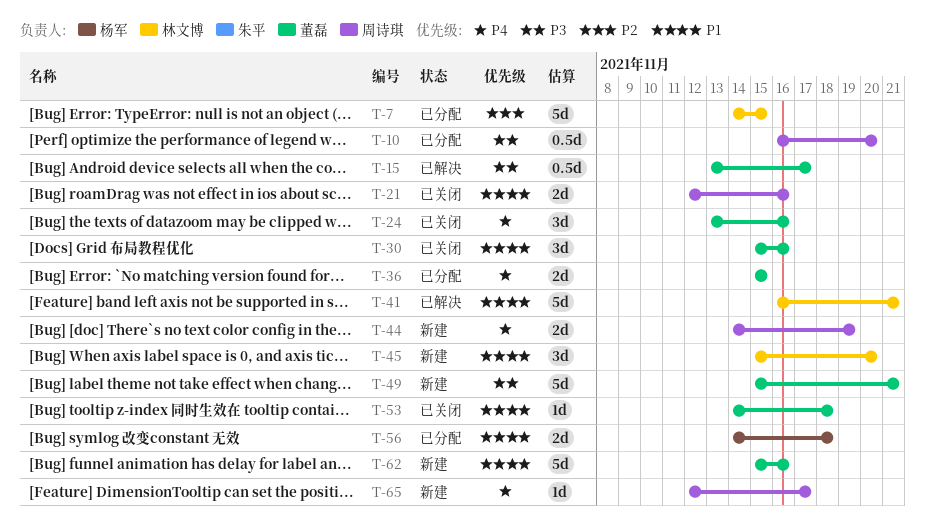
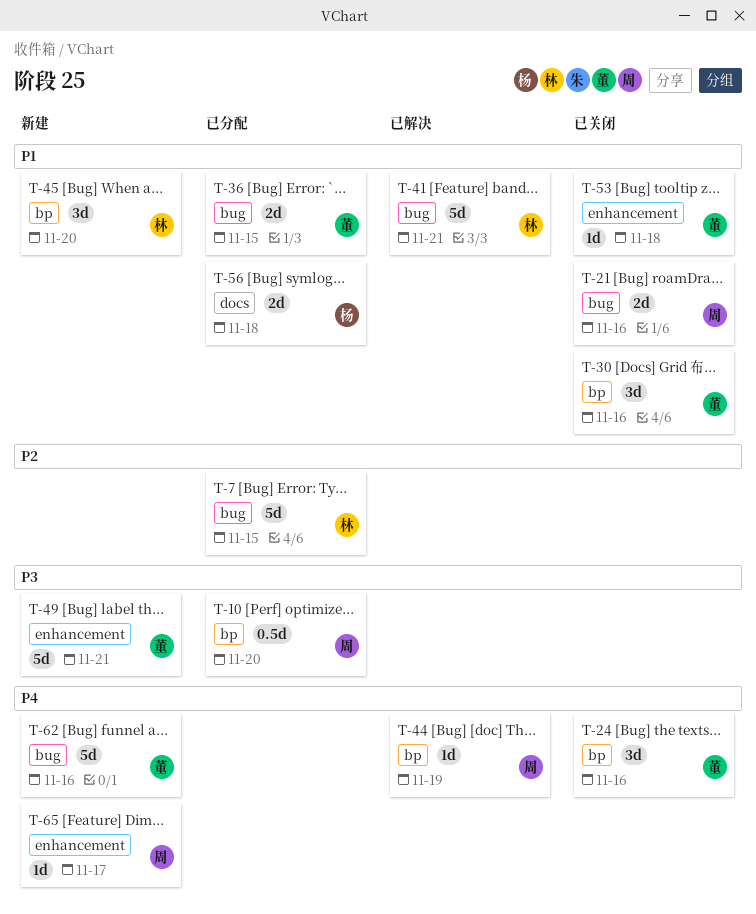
T-15: present -> none
T-36, priority: P4 -> P1
T-44, status: 新建 -> 已解决
T-44, estimate: 2d -> 1d
T-62, priority: P1 -> P4

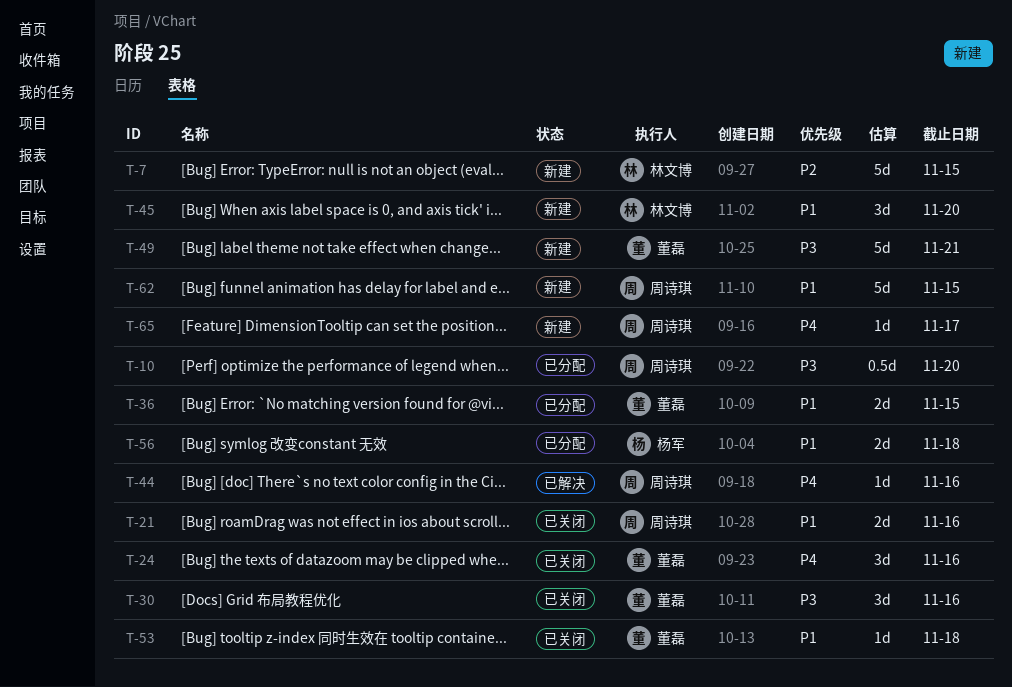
T-7, status: 已分配 -> 新建
T-30, priority: P1 -> P3
T-41: present -> none
T-44, due: Nov 19 -> Nov 16
T-62, owner: 董磊 -> 周诗琪
T-62, priority: P4 -> P1
T-62, due: Nov 16 -> Nov 15

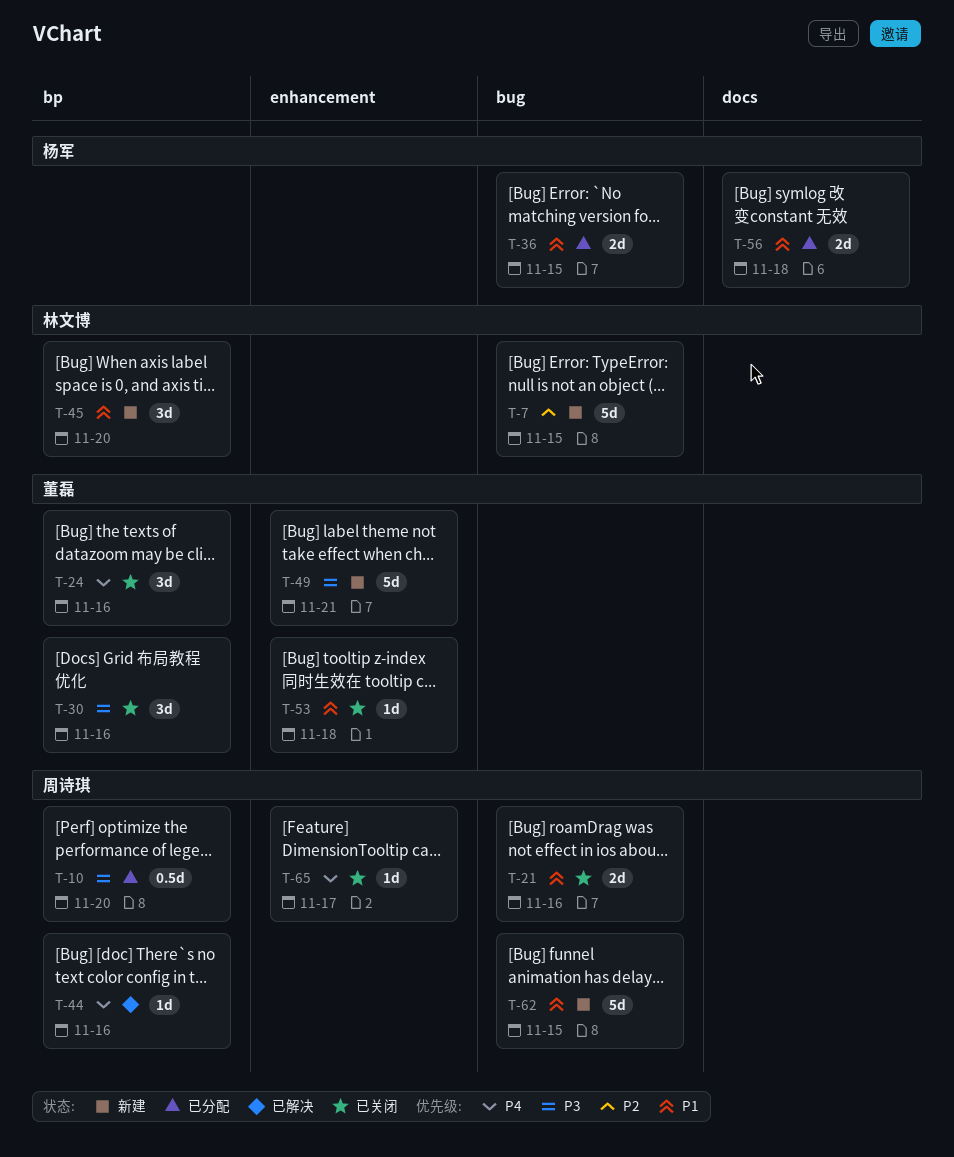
T-36, owner: 董磊 -> 杨军
T-65, status: 新建 -> 已关闭

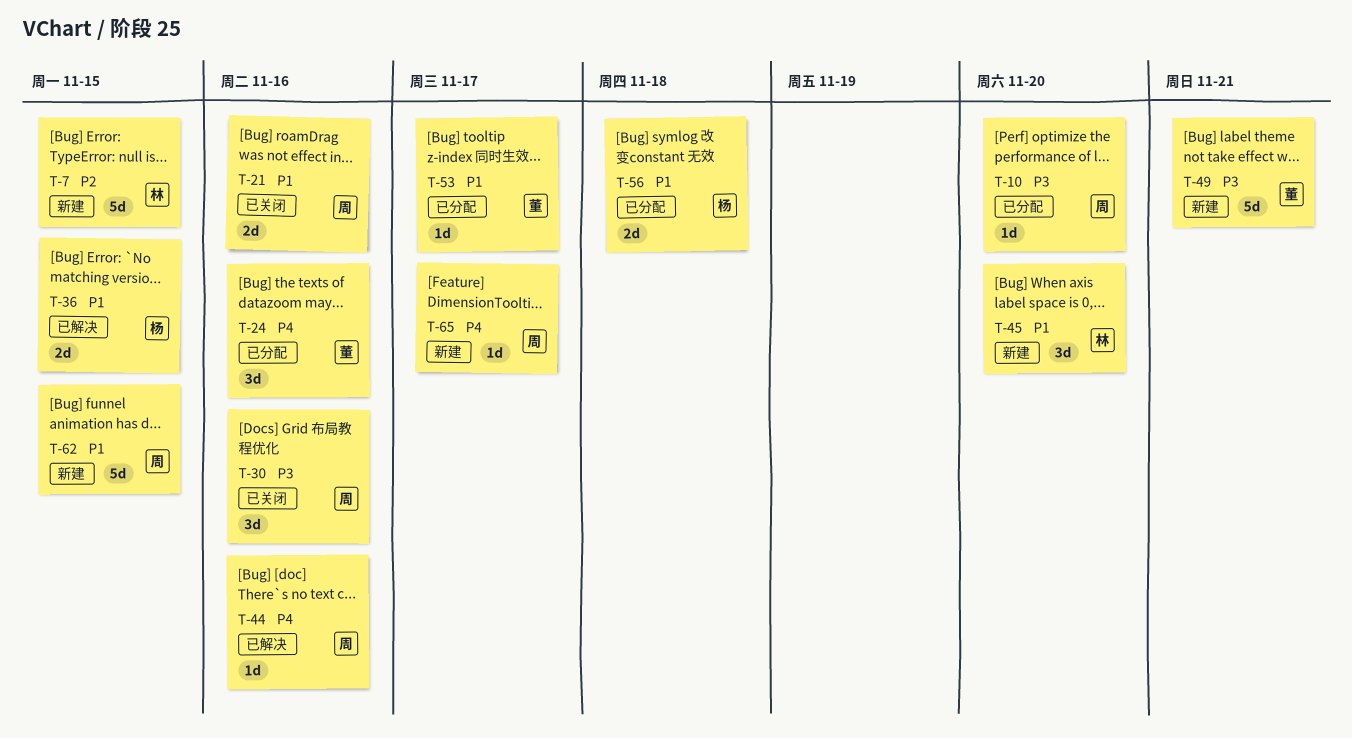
T-10, estimate: 0.5d -> 1d
T-24, status: 已关闭 -> 已分配
T-30, owner: 董磊 -> 周诗琪
T-36, status: 已分配 -> 已解决
T-53, status: 已关闭 -> 已分配
T-53, due: Nov 18 -> Nov 17
T-65, status: 已关闭 -> 新建

